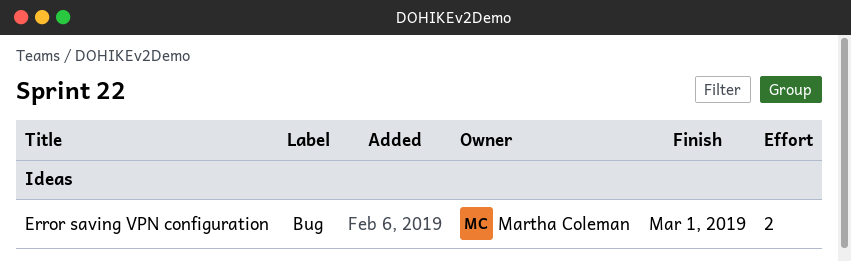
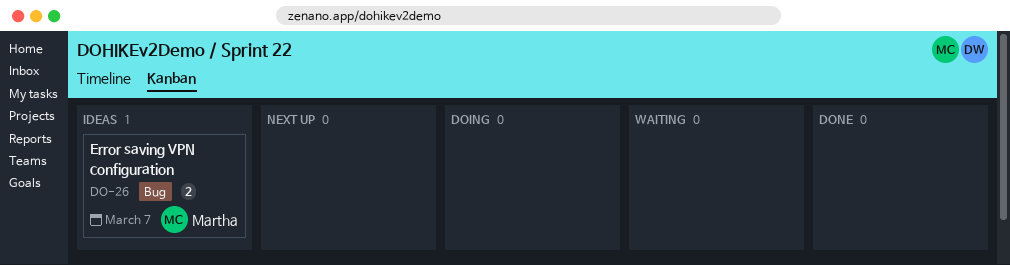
Error saving VPN configuration, due: Mar 1 -> Mar 7

